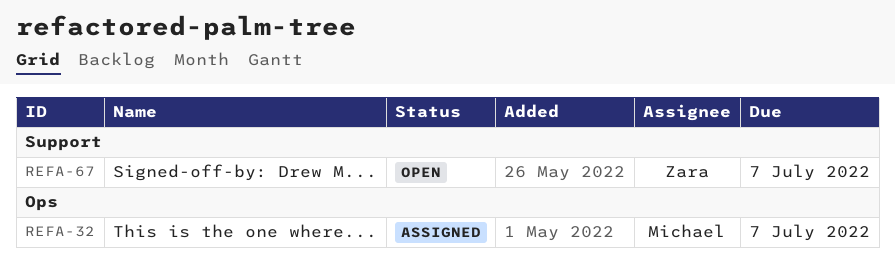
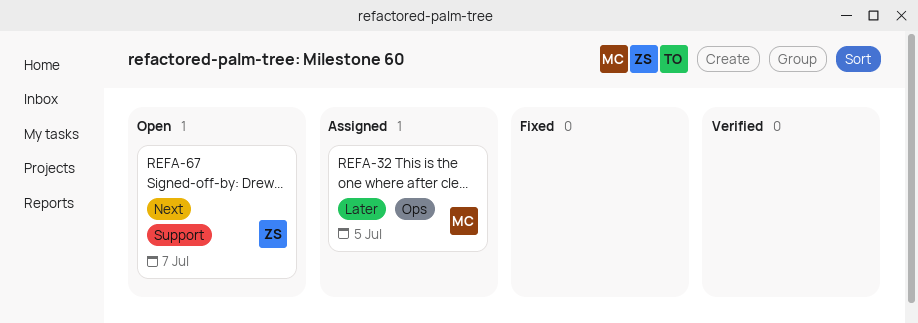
REFA-32, due: Jul 7 -> Jul 5

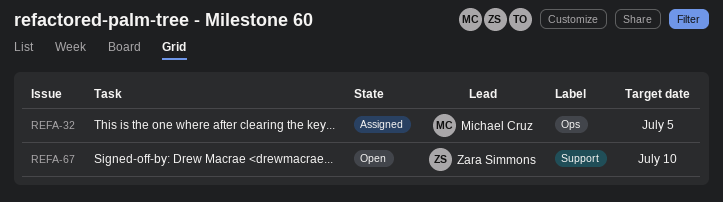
REFA-67, due: Jul 7 -> Jul 10

